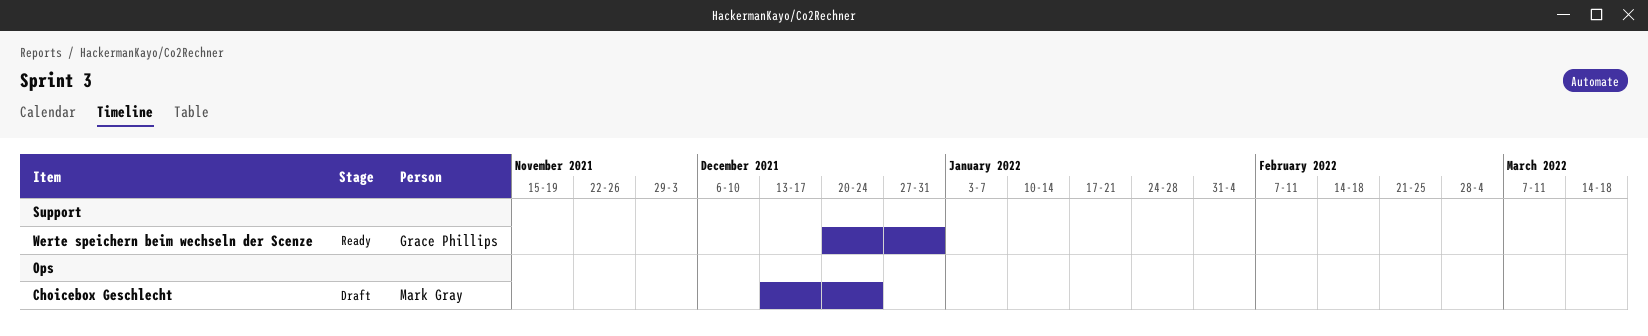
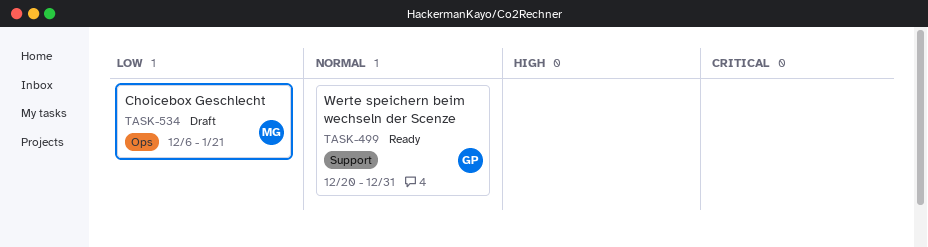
Choicebox Geschlecht, start: Dec 13 -> Dec 6
Choicebox Geschlecht, due: Dec 24 -> Jan 21

